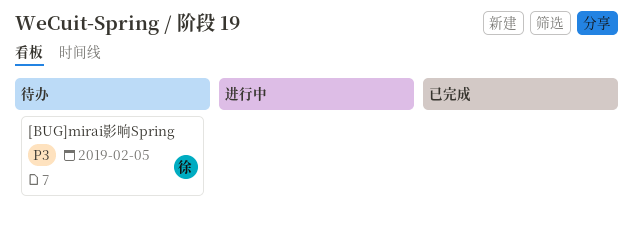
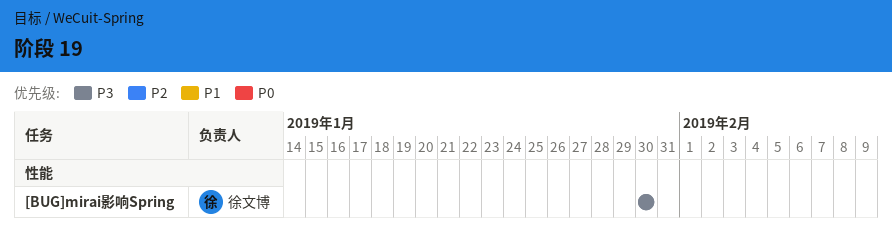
[BUG]mirai影响Spring, due: Feb 5 -> Jan 30

